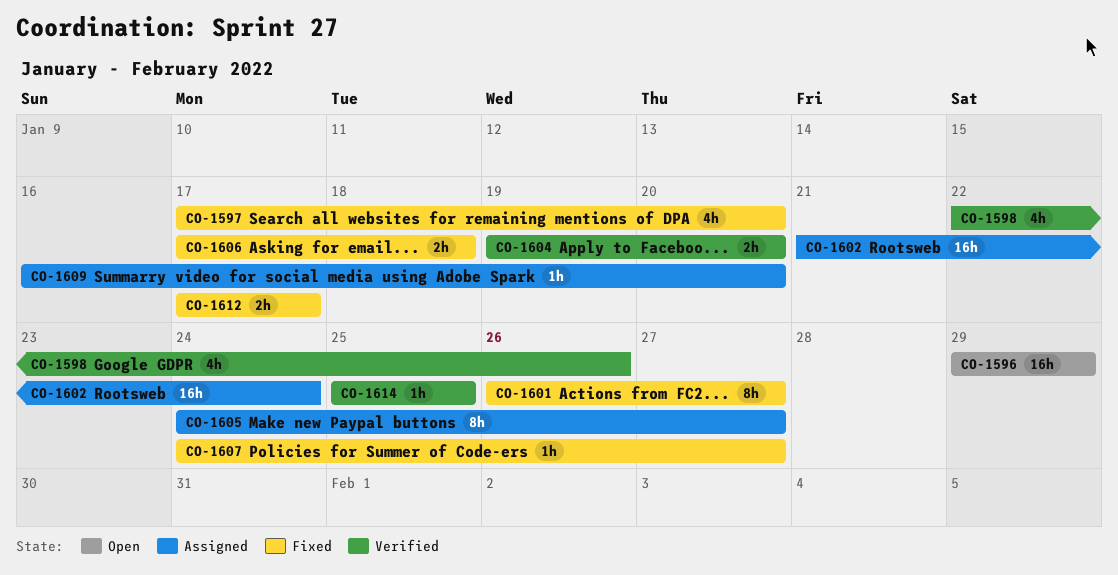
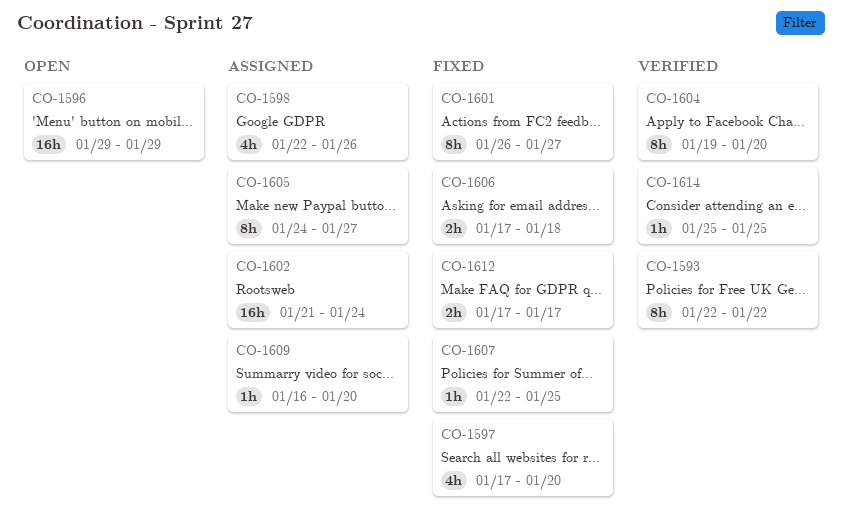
CO-1593: none -> present
CO-1598, status: Verified -> Assigned
CO-1604, estimate: 2h -> 8h
CO-1607, start: Jan 24 -> Jan 22
CO-1607, due: Jan 27 -> Jan 25

